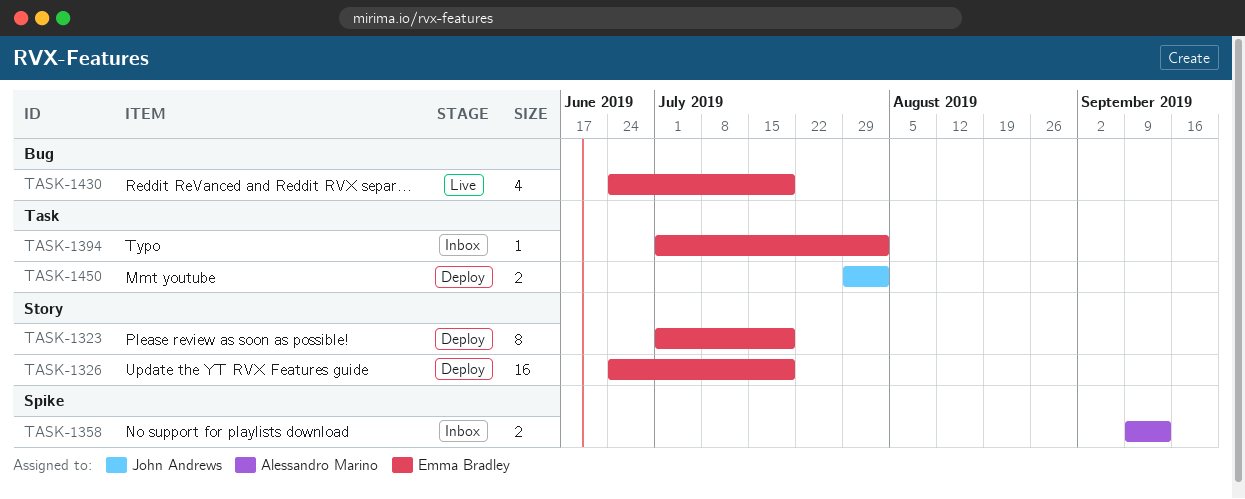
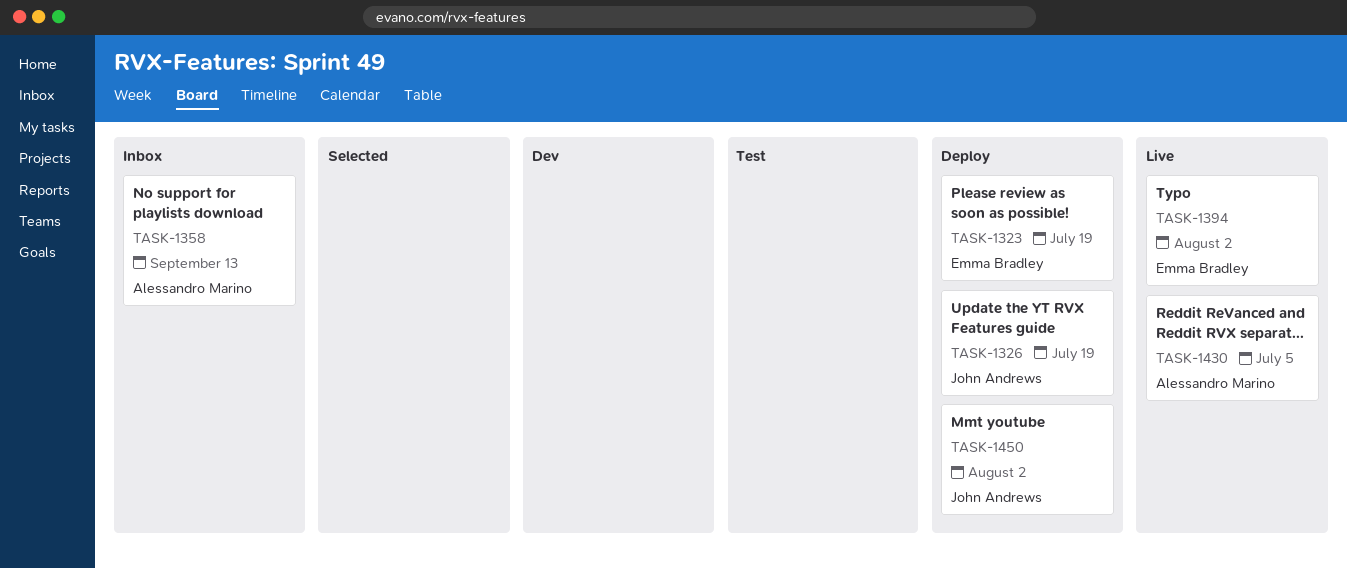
TASK-1326, owner: Emma Bradley -> John Andrews
TASK-1394, status: Inbox -> Live
TASK-1430, owner: Emma Bradley -> Alessandro Marino
TASK-1430, due: Jul 19 -> Jul 5

